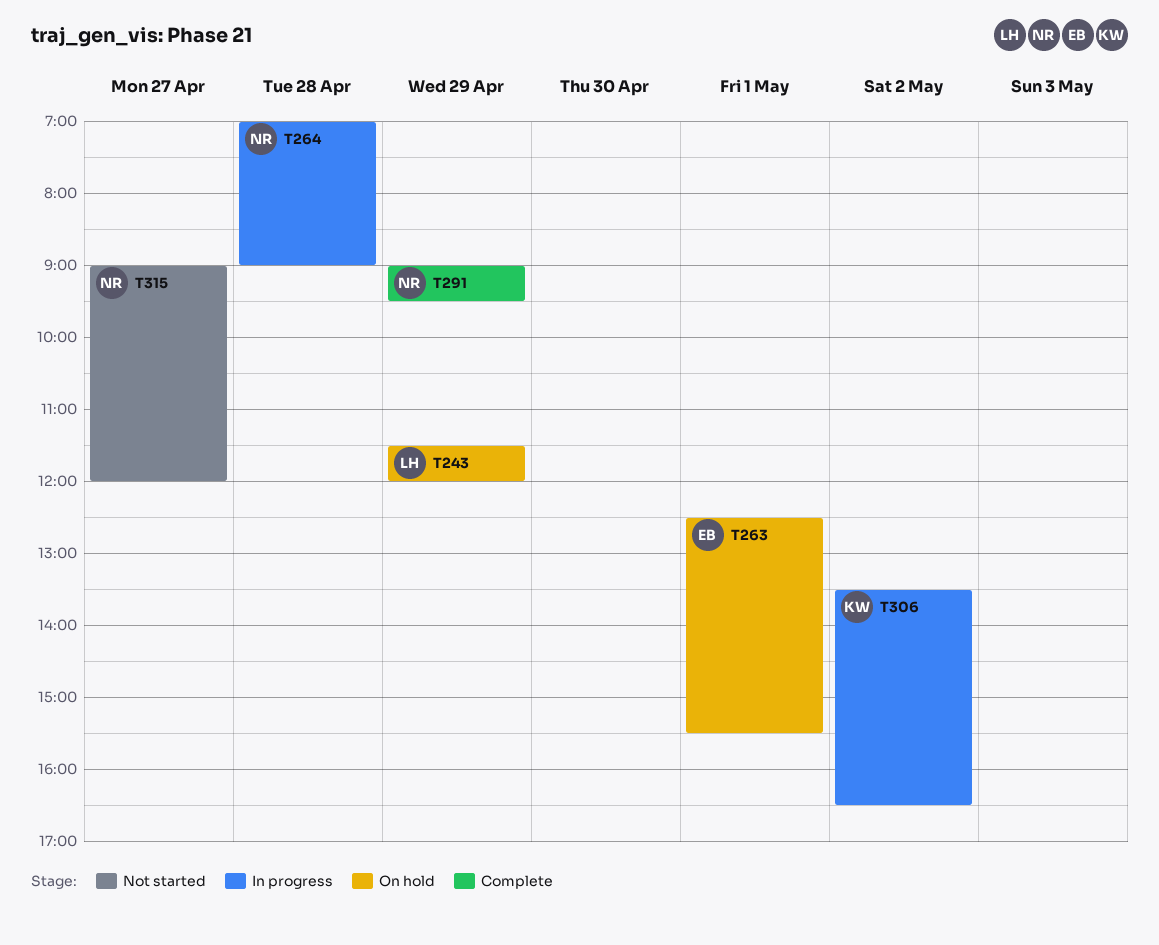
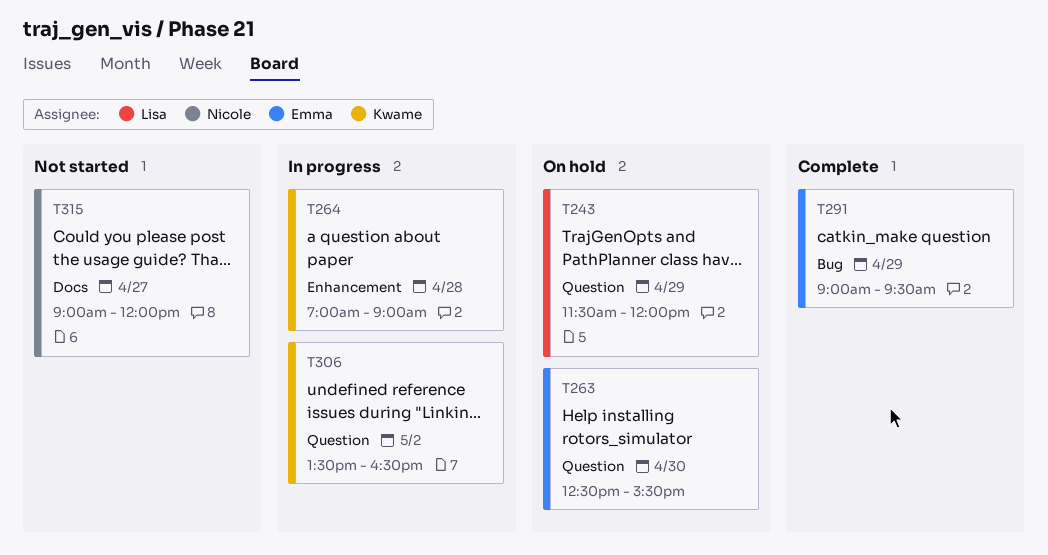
T263, day: May 1 -> Apr 30
T264, owner: Nicole -> Kwame
T291, owner: Nicole -> Emma

